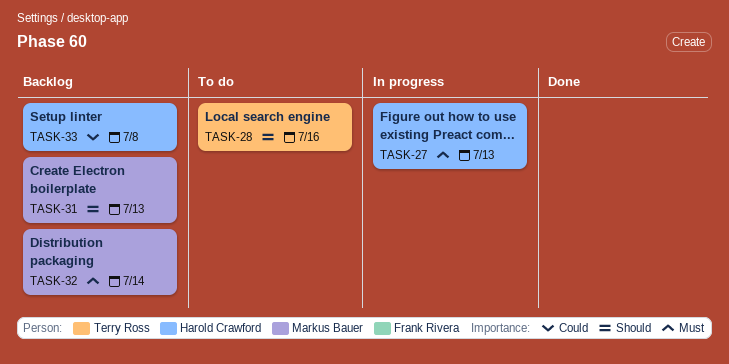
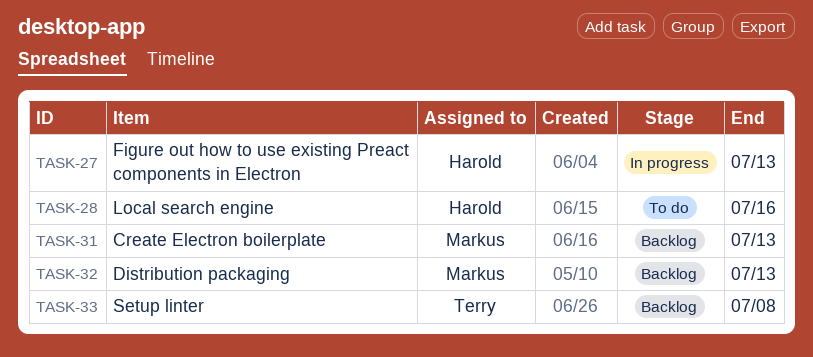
TASK-28, owner: Terry Ross -> Harold Crawford
TASK-32, due: Jul 14 -> Jul 13
TASK-33, owner: Harold Crawford -> Terry Ross

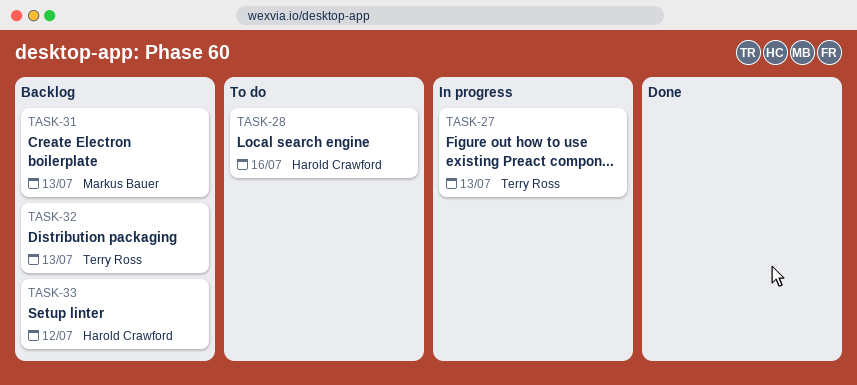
TASK-27, owner: Harold Crawford -> Terry Ross
TASK-32, owner: Markus Bauer -> Terry Ross
TASK-33, owner: Terry Ross -> Harold Crawford
TASK-33, due: Jul 8 -> Jul 12

